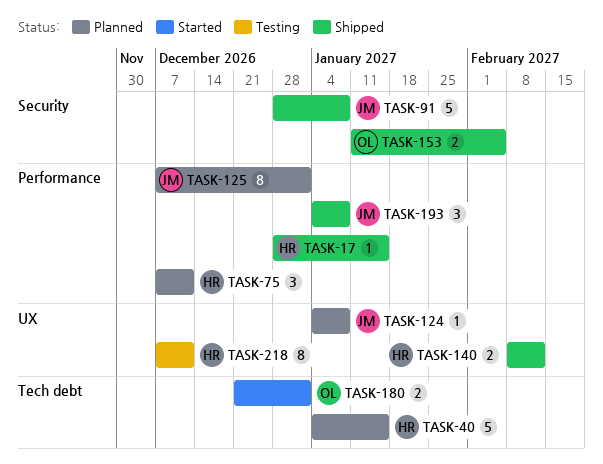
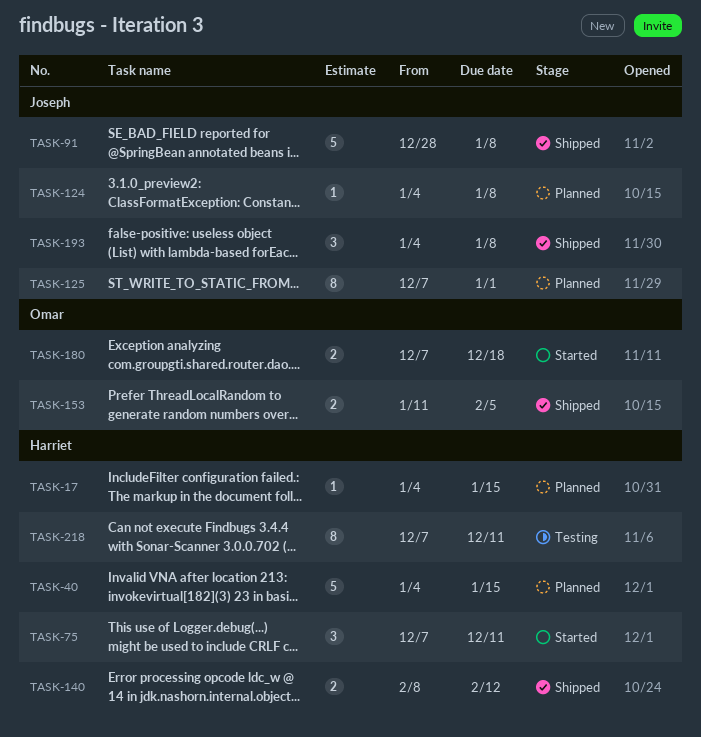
TASK-17, status: Shipped -> Planned
TASK-17, start: Dec 28 -> Jan 4
TASK-75, status: Planned -> Started
TASK-180, start: Dec 21 -> Dec 7
TASK-180, due: Jan 1 -> Dec 18

